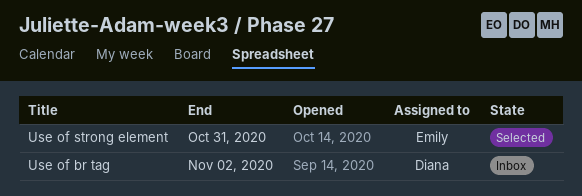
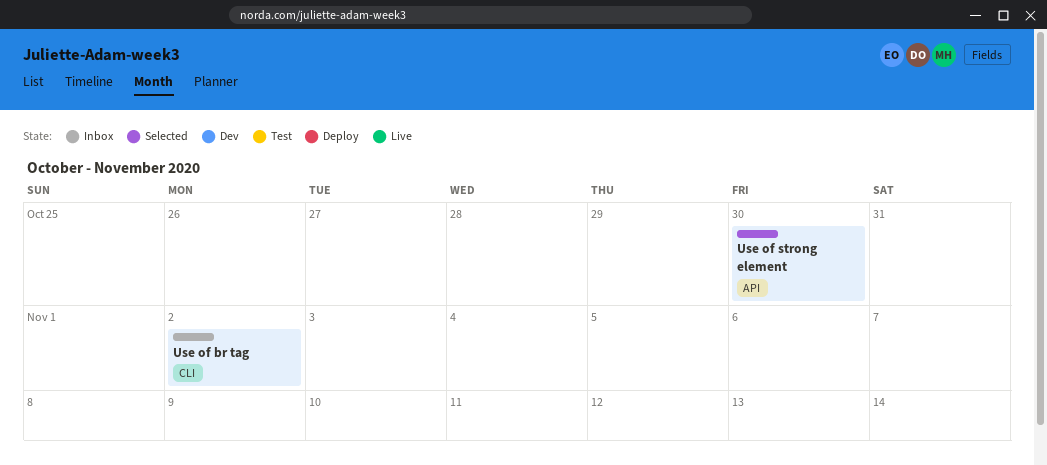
Use of strong element, due: Oct 31 -> Oct 30

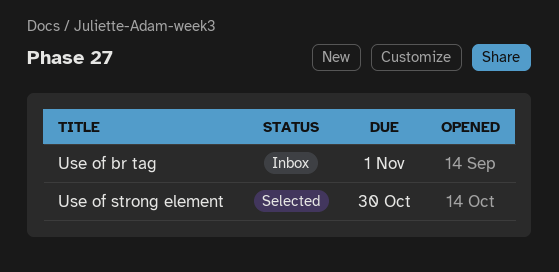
Use of br tag, due: Nov 2 -> Nov 1

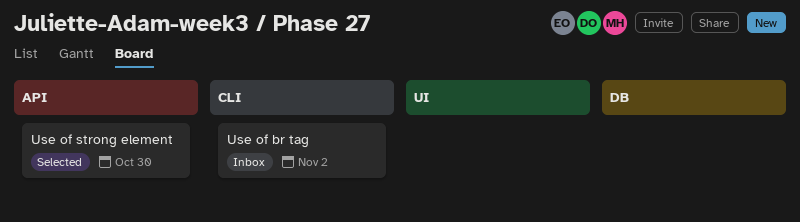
Use of br tag, due: Nov 1 -> Nov 2

